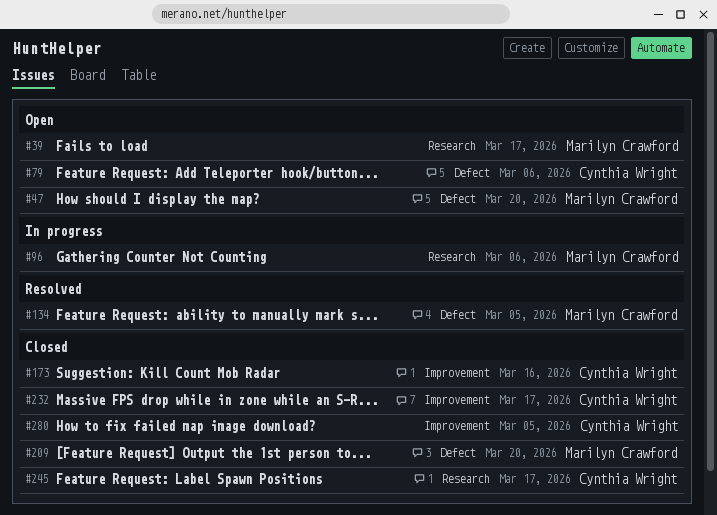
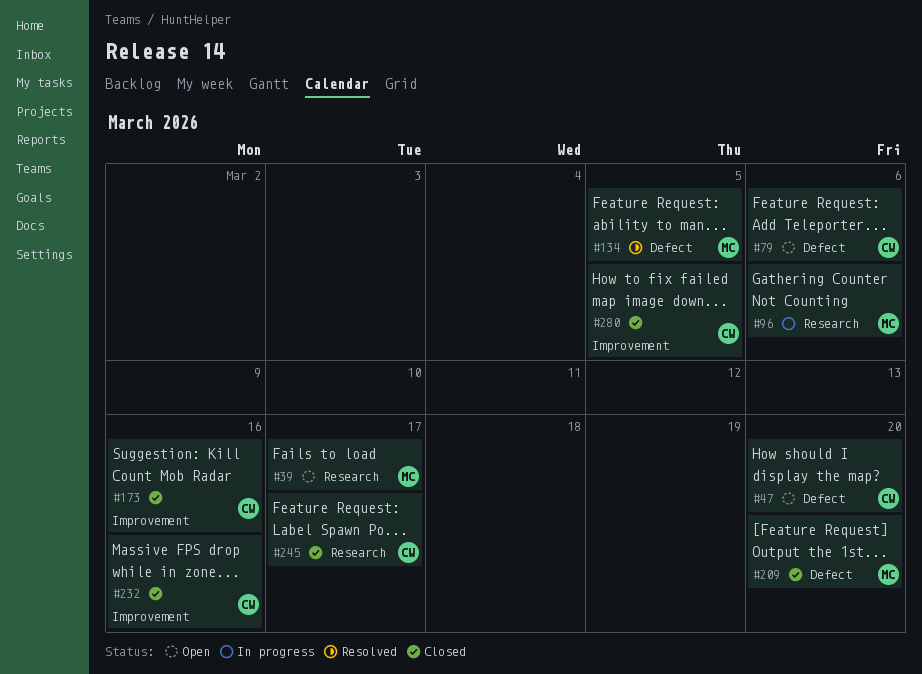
#47, owner: Marilyn Crawford -> Cynthia Wright
#232, due: Mar 17 -> Mar 16

